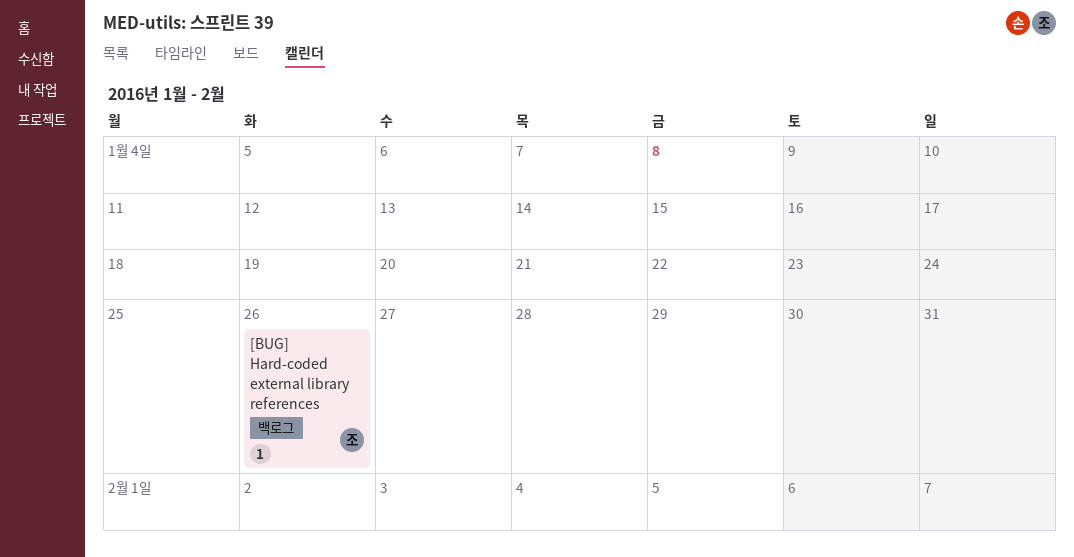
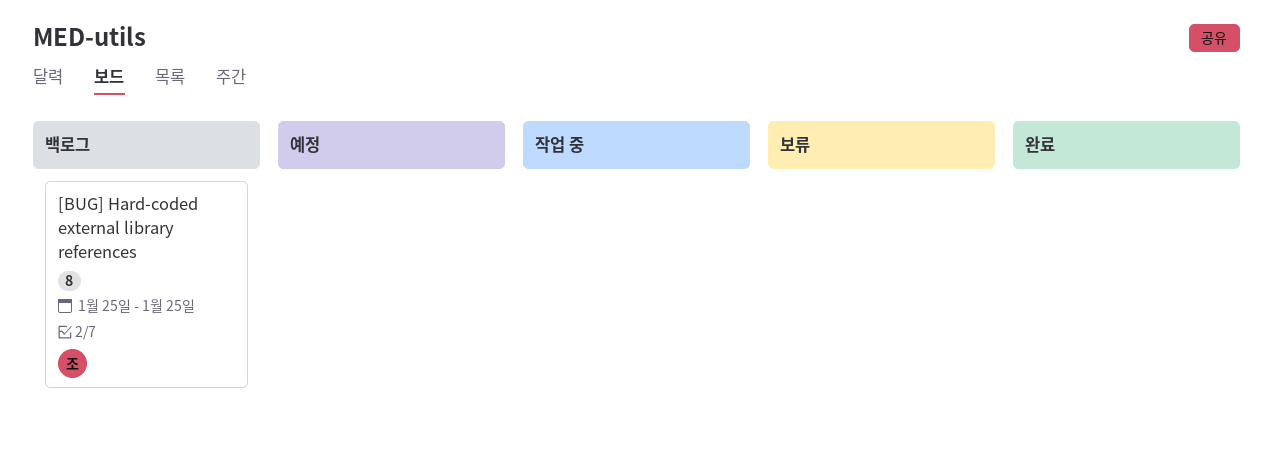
[BUG] Hard-coded external library references, estimate: 1 -> 8
[BUG] Hard-coded external library references, due: Jan 26 -> Jan 25

